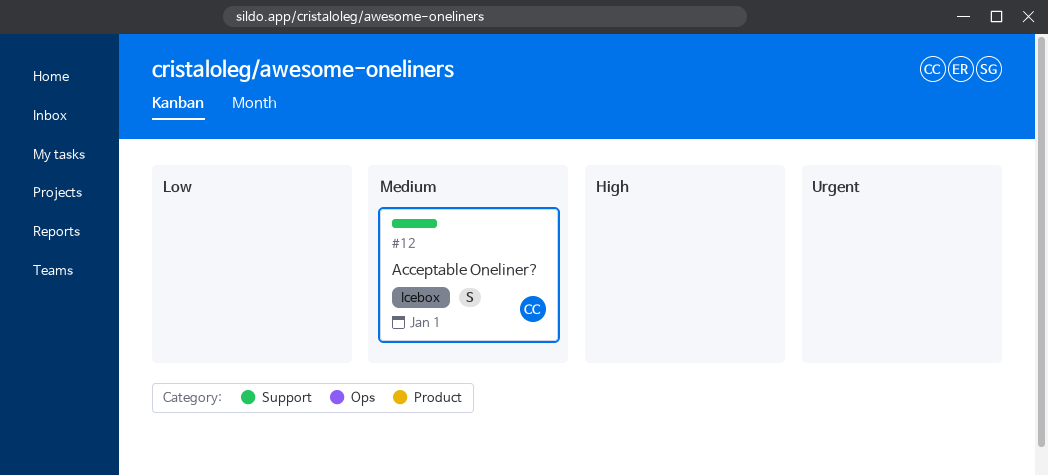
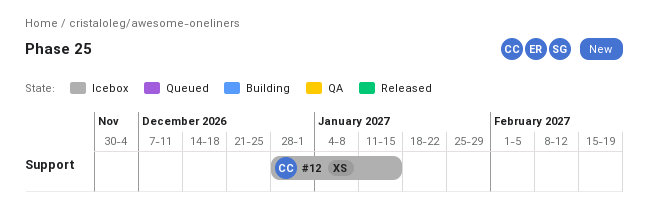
#12, estimate: S -> XS
#12, due: Jan 1 -> Jan 15

